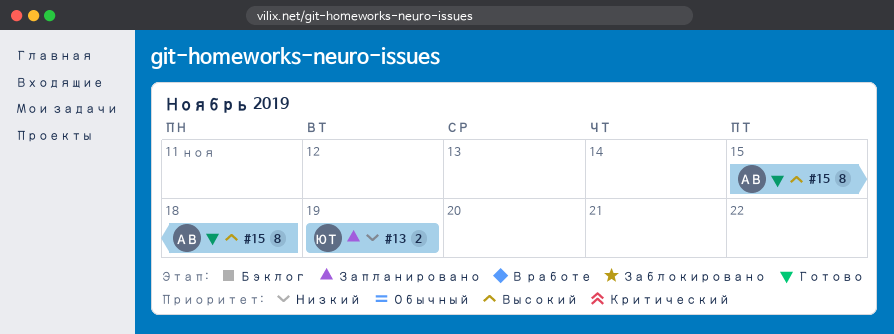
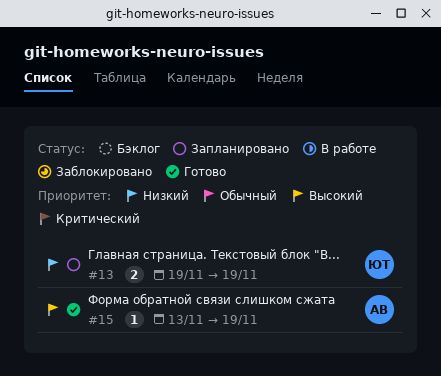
#15, estimate: 8 -> 1
#15, start: Nov 15 -> Nov 13
#15, due: Nov 18 -> Nov 19

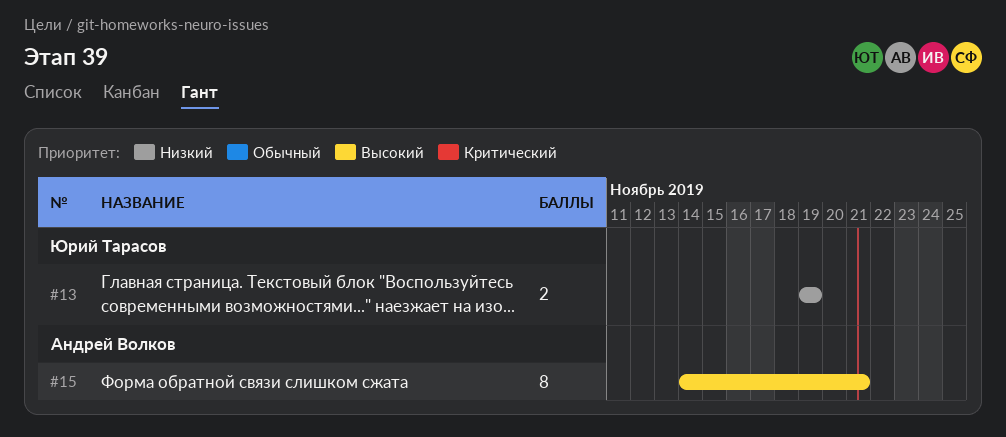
#15, estimate: 1 -> 8
#15, start: Nov 13 -> Nov 14
#15, due: Nov 19 -> Nov 21

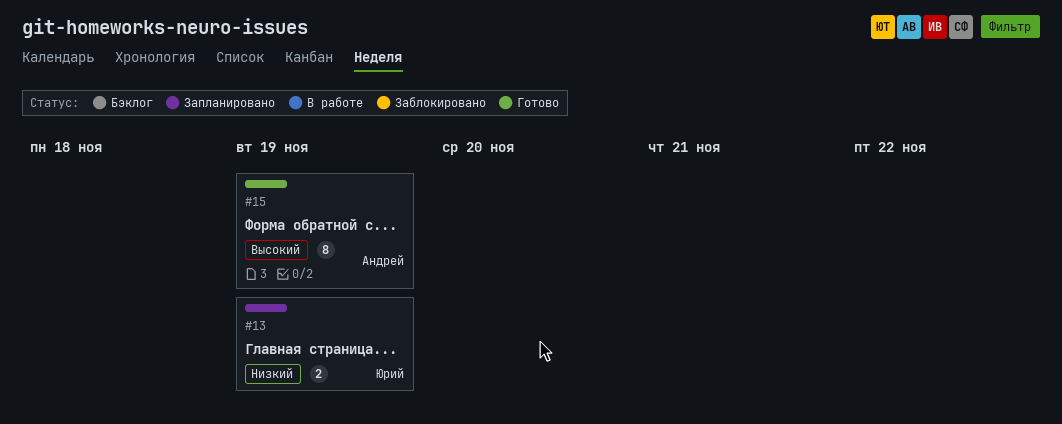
#15, due: Nov 21 -> Nov 19

